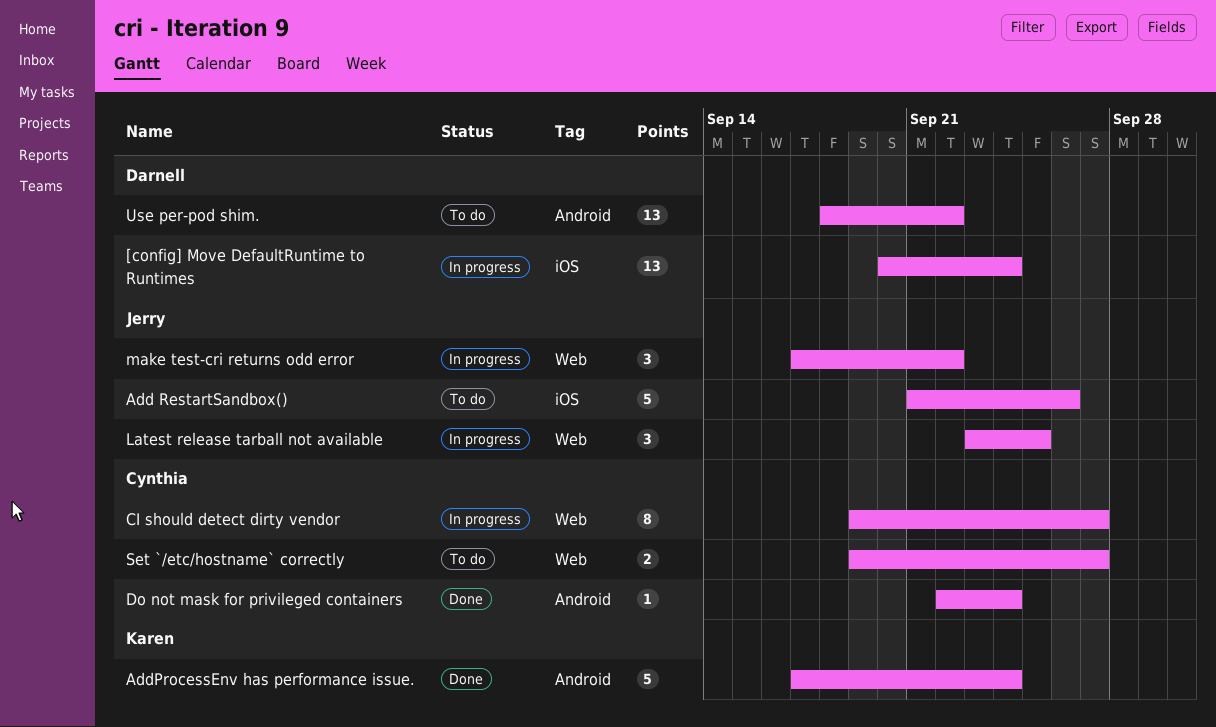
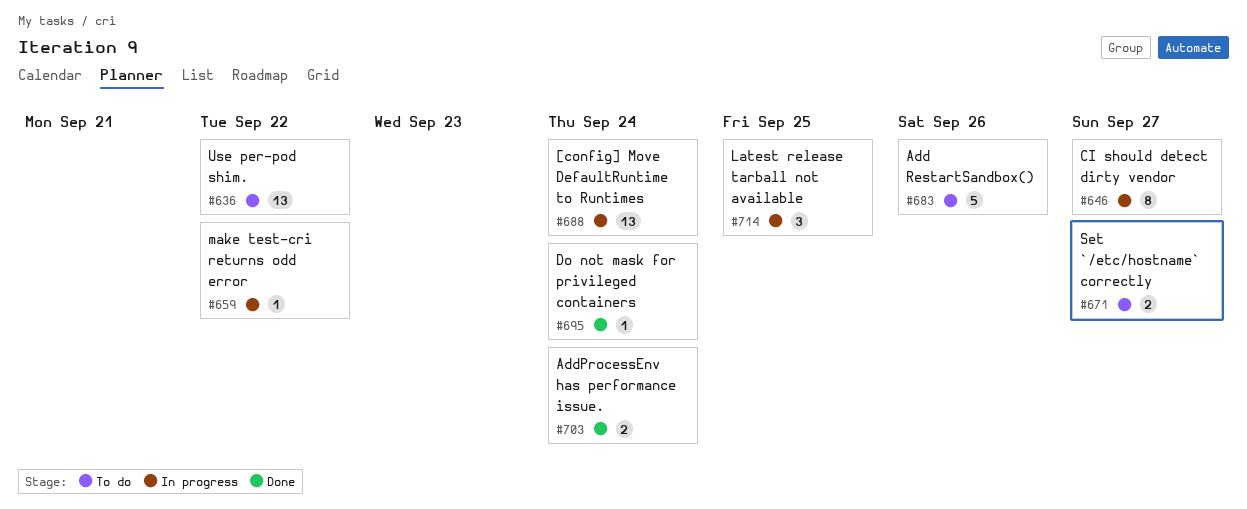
AddProcessEnv has performance issue., estimate: 5 -> 2
make test-cri returns odd error, estimate: 3 -> 1

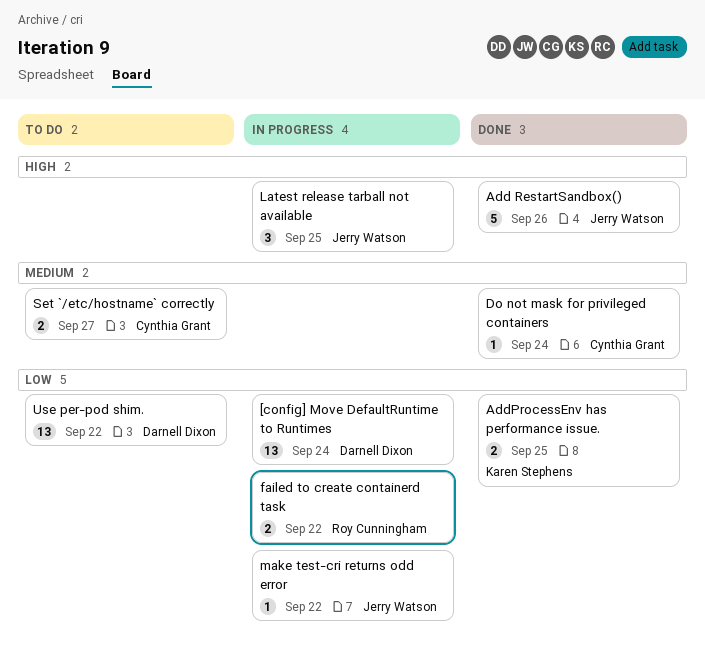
Add RestartSandbox(), status: To do -> Done
AddProcessEnv has performance issue., due: Sep 24 -> Sep 25
CI should detect dirty vendor: present -> none
failed to create containerd task: none -> present

